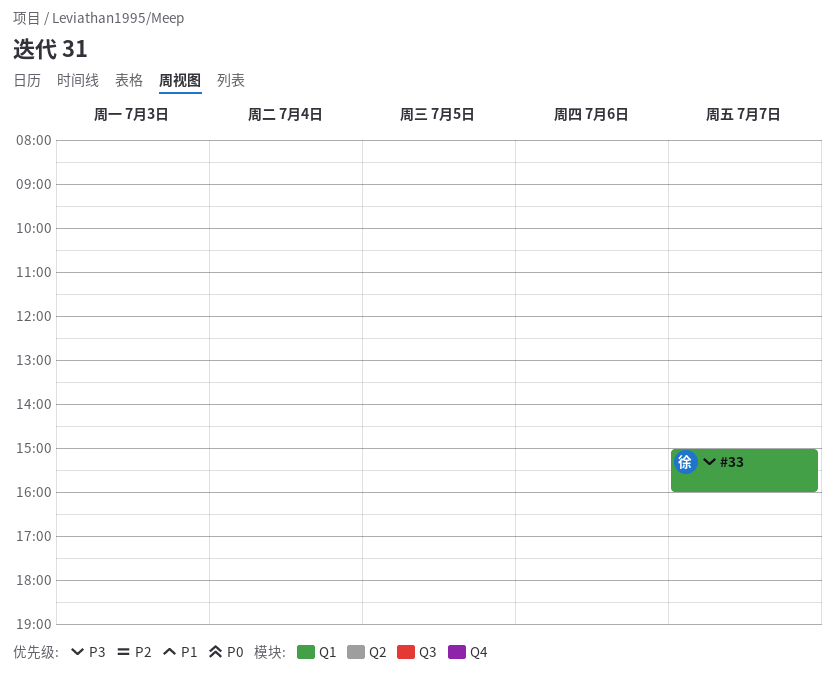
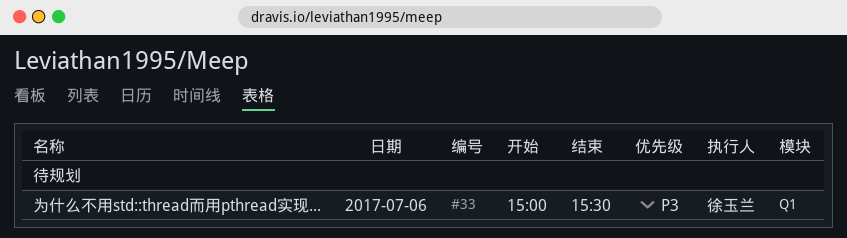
#33, day: Jul 7 -> Jul 6
#33, ends: 16:00 -> 15:30

